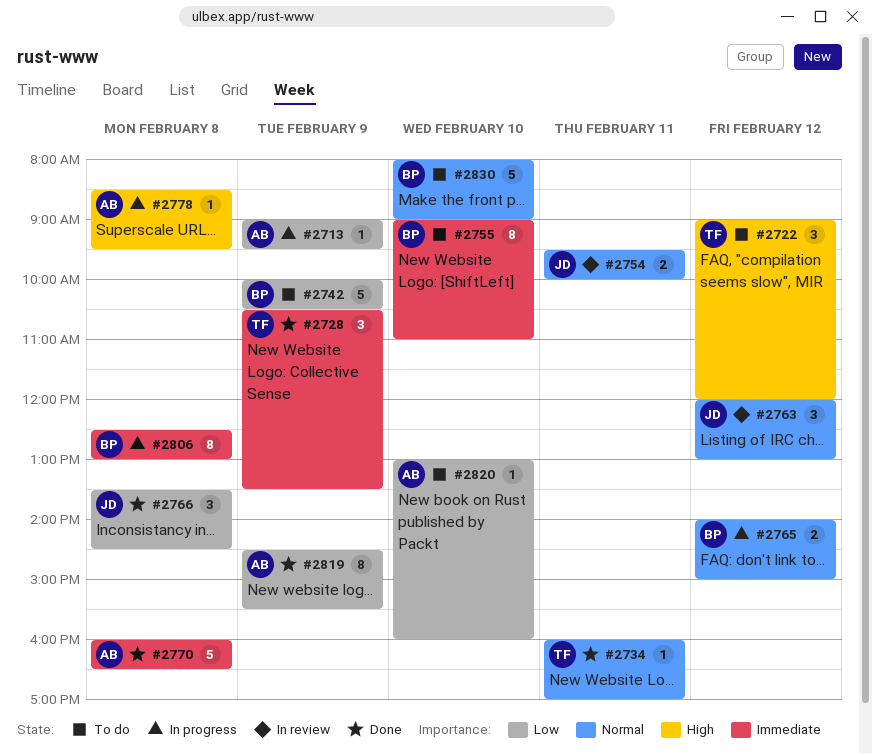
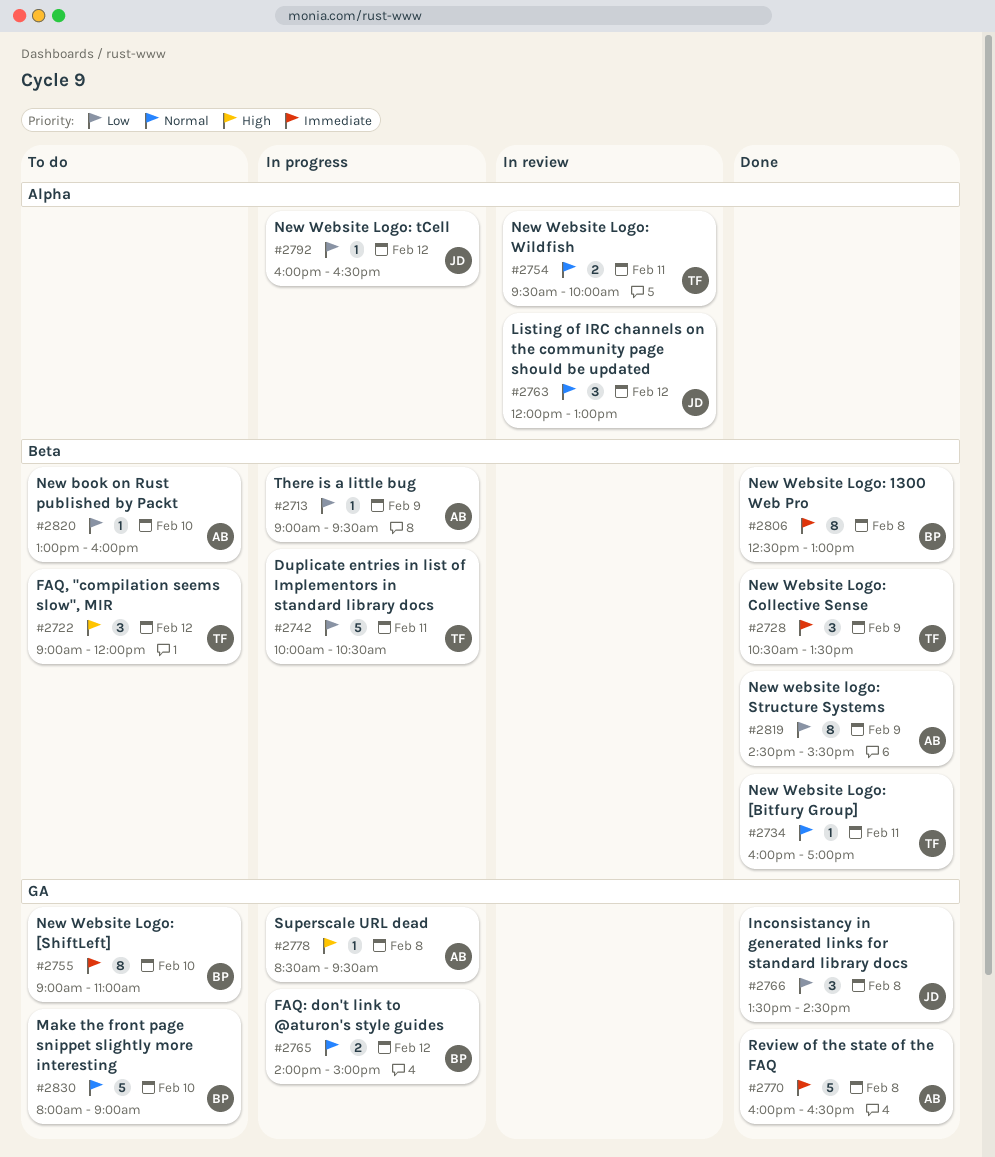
#2742, status: To do -> In progress
#2742, owner: BP -> TF
#2742, day: Feb 9 -> Feb 11
#2754, owner: JD -> TF
#2792: none -> present
#2806, status: In progress -> Done

